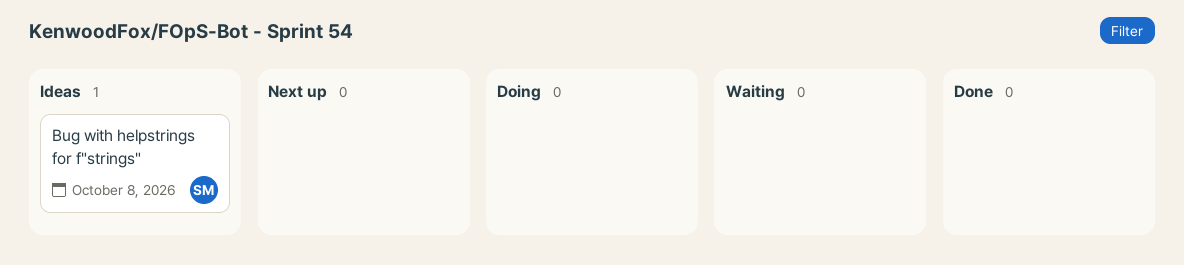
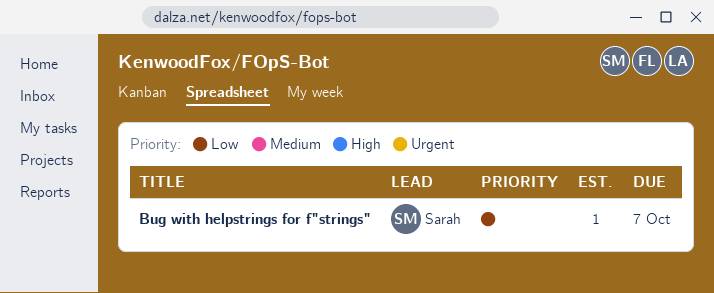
Bug with helpstrings for f"strings", due: Oct 8 -> Oct 7

